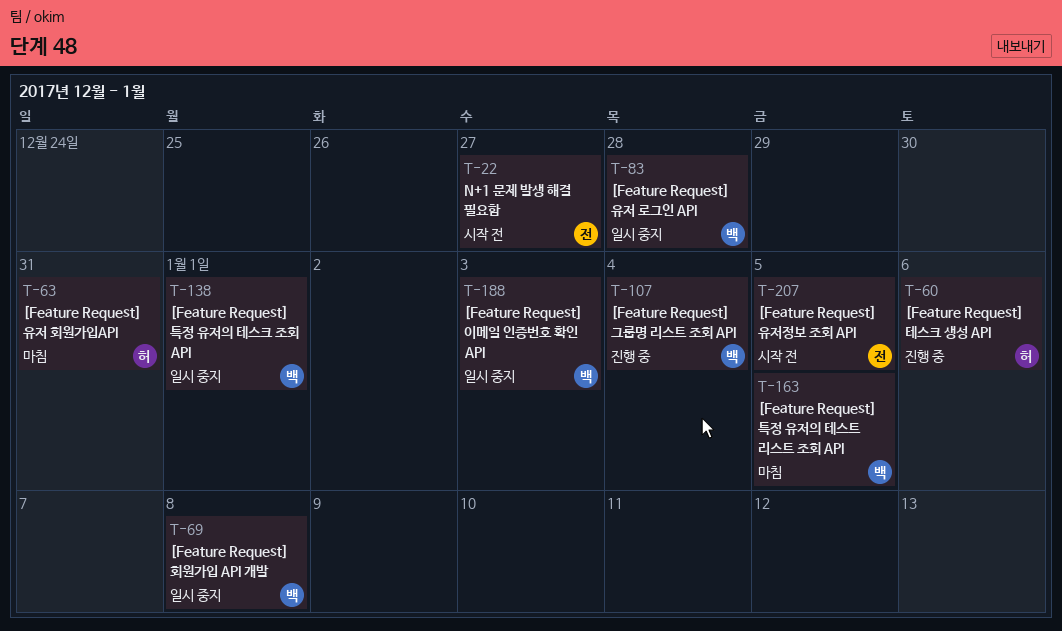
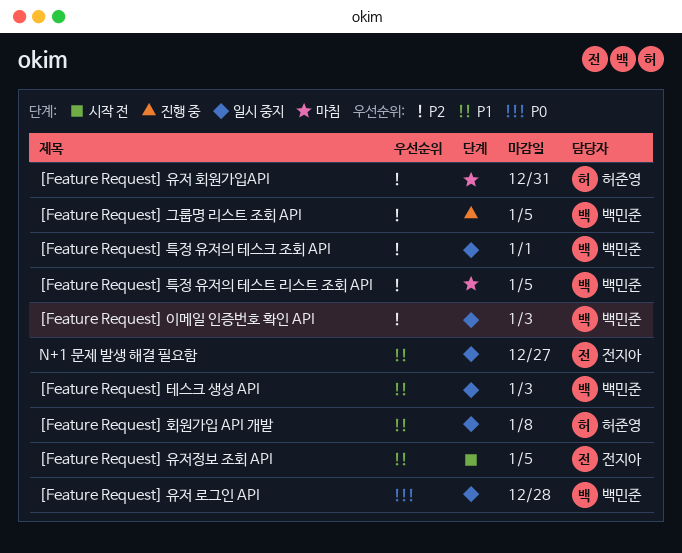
[Feature Request] 그룹명 리스트 조회 API, due: Jan 4 -> Jan 5
[Feature Request] 테스크 생성 API, status: 진행 중 -> 일시 중지
[Feature Request] 테스크 생성 API, owner: 허준영 -> 백민준
[Feature Request] 테스크 생성 API, due: Jan 6 -> Jan 3
[Feature Request] 회원가입 API 개발, owner: 백민준 -> 허준영
N+1 문제 발생 해결 필요함, status: 시작 전 -> 일시 중지

